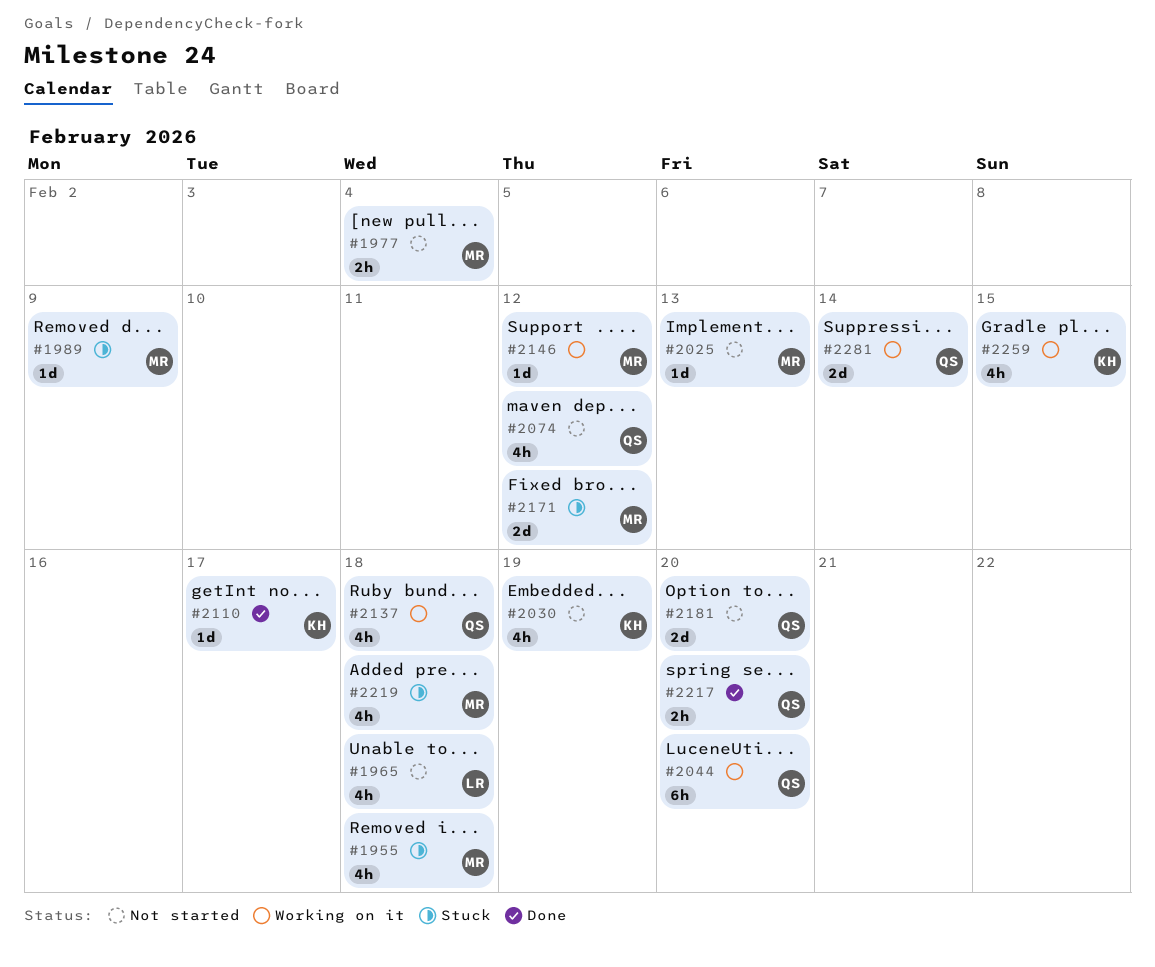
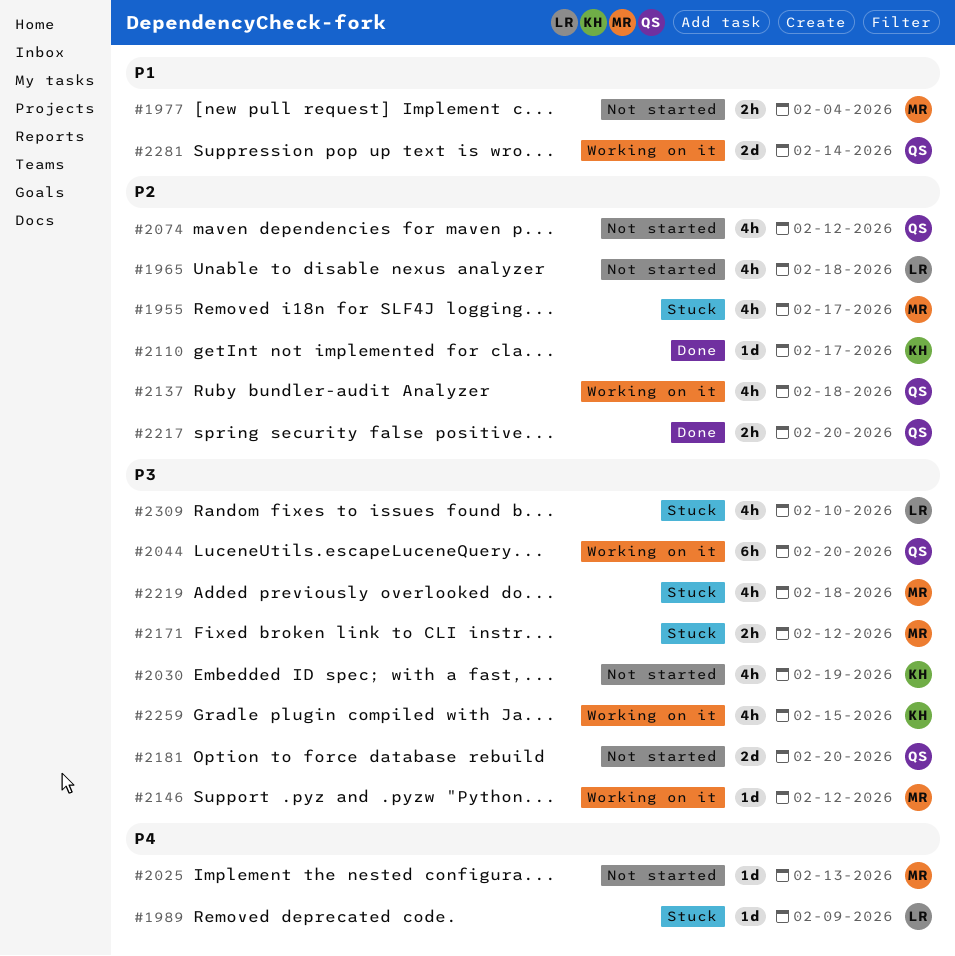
#1955, due: Feb 18 -> Feb 17
#1989, owner: MR -> LR
#2171, estimate: 2d -> 2h
#2309: none -> present

